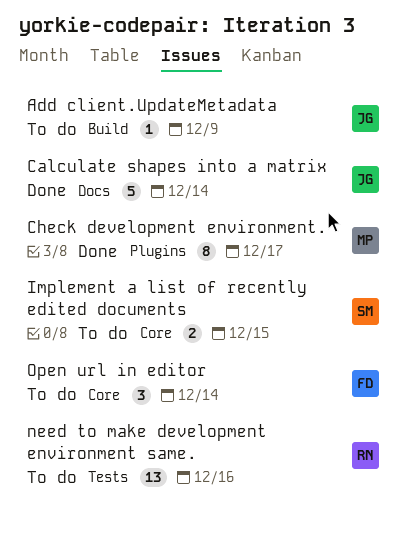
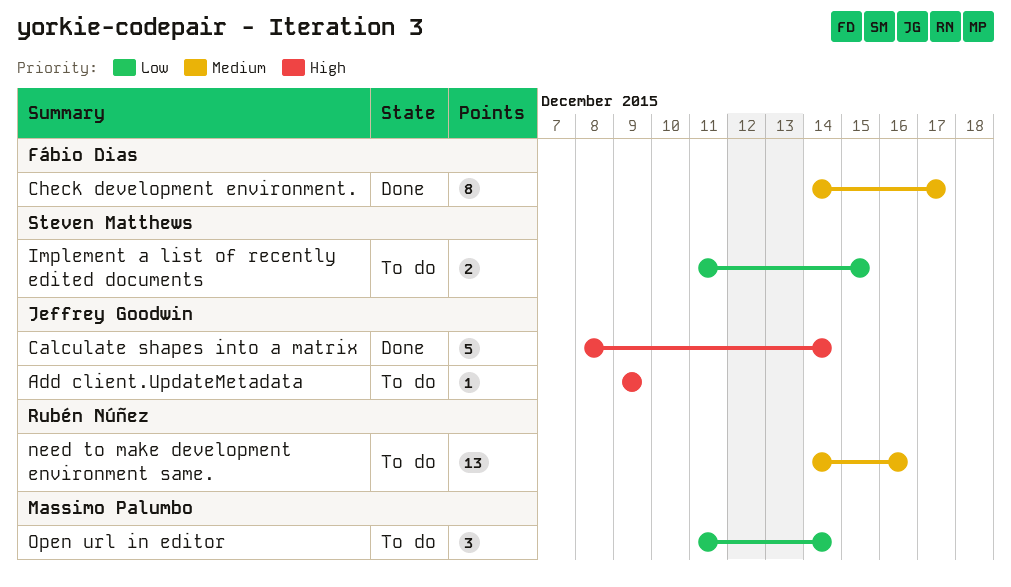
Check development environment., owner: Massimo Palumbo -> Fábio Dias
Open url in editor, owner: Fábio Dias -> Massimo Palumbo

